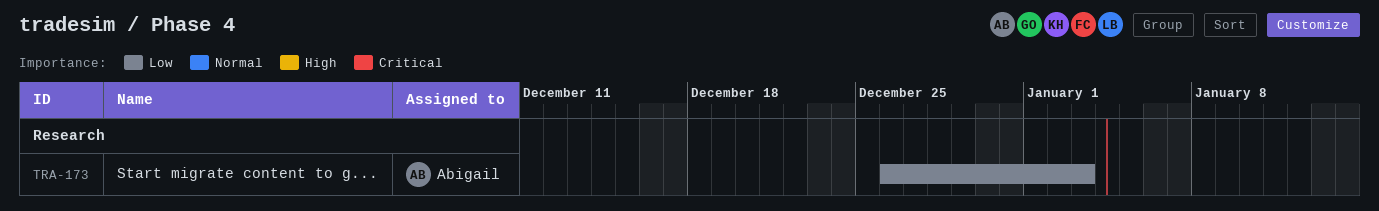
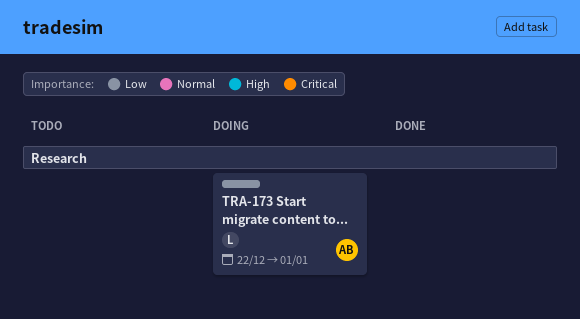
TRA-173, start: Dec 26 -> Dec 22
TRA-173, due: Jan 3 -> Jan 1

